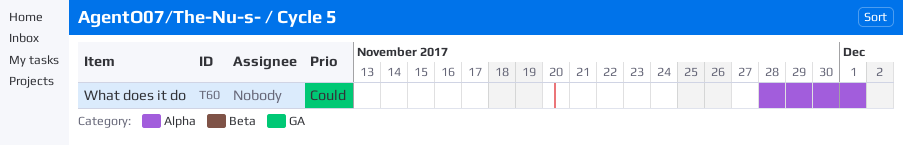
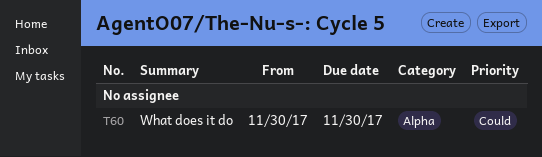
T60, start: Nov 28 -> Nov 30
T60, due: Dec 1 -> Nov 30

